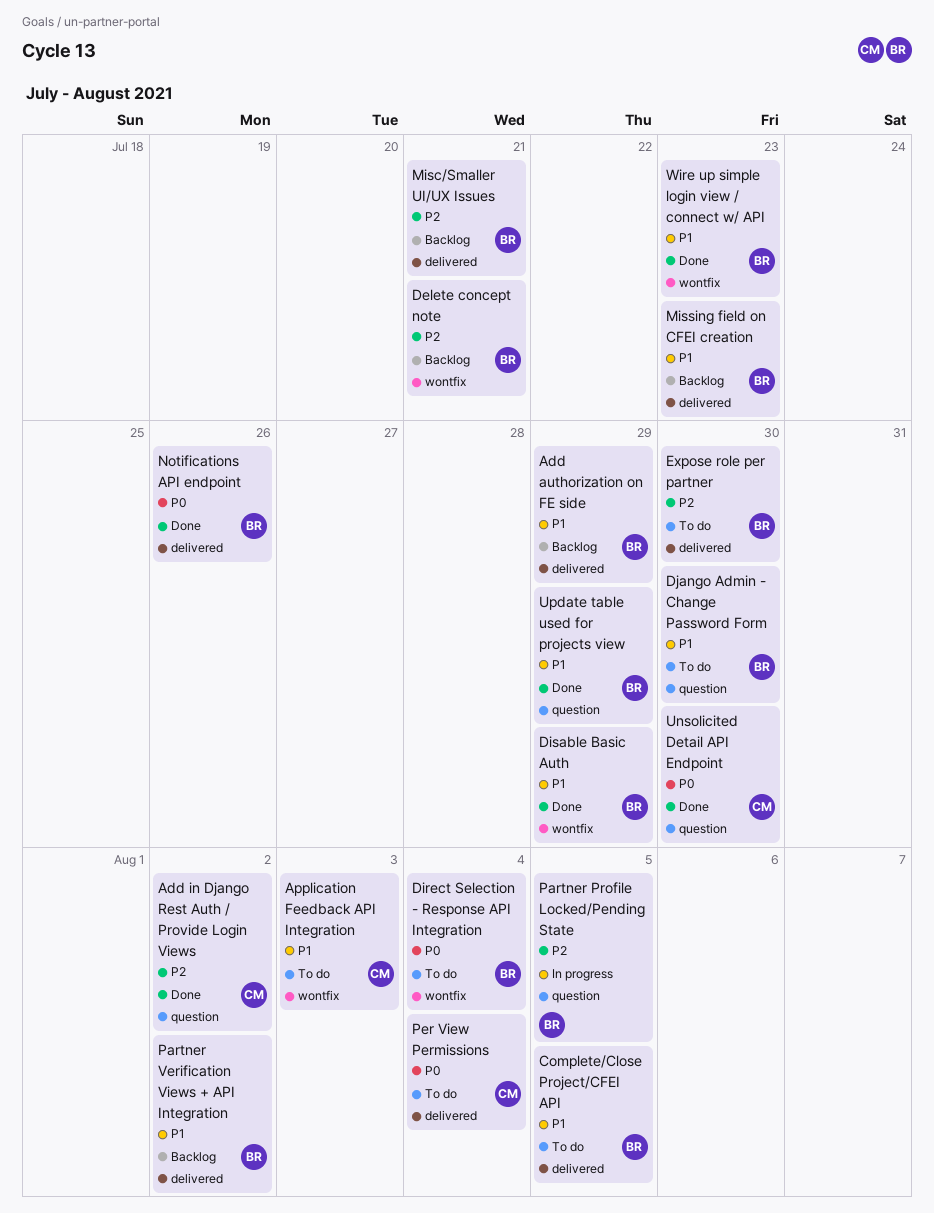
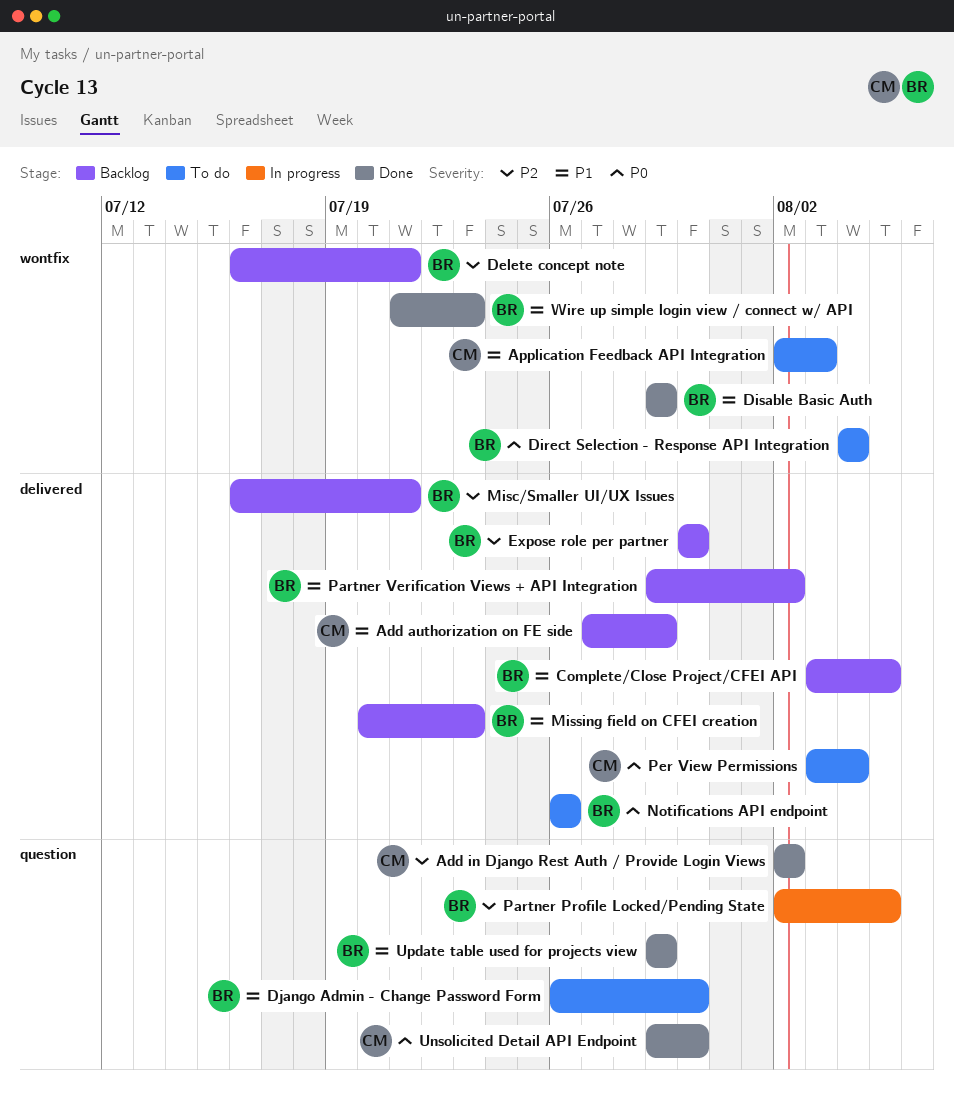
Add authorization on FE side, owner: BR -> CM
Complete/Close Project/CFEI API, status: To do -> Backlog
Expose role per partner, status: To do -> Backlog
Notifications API endpoint, status: Done -> To do

